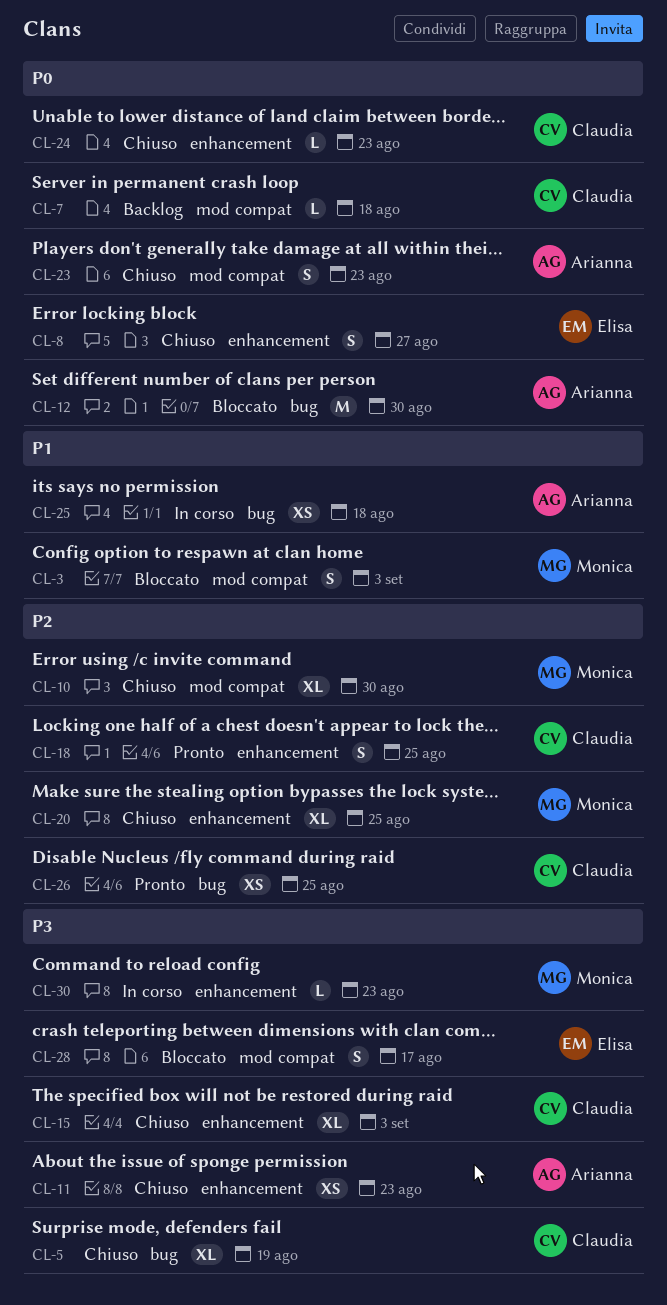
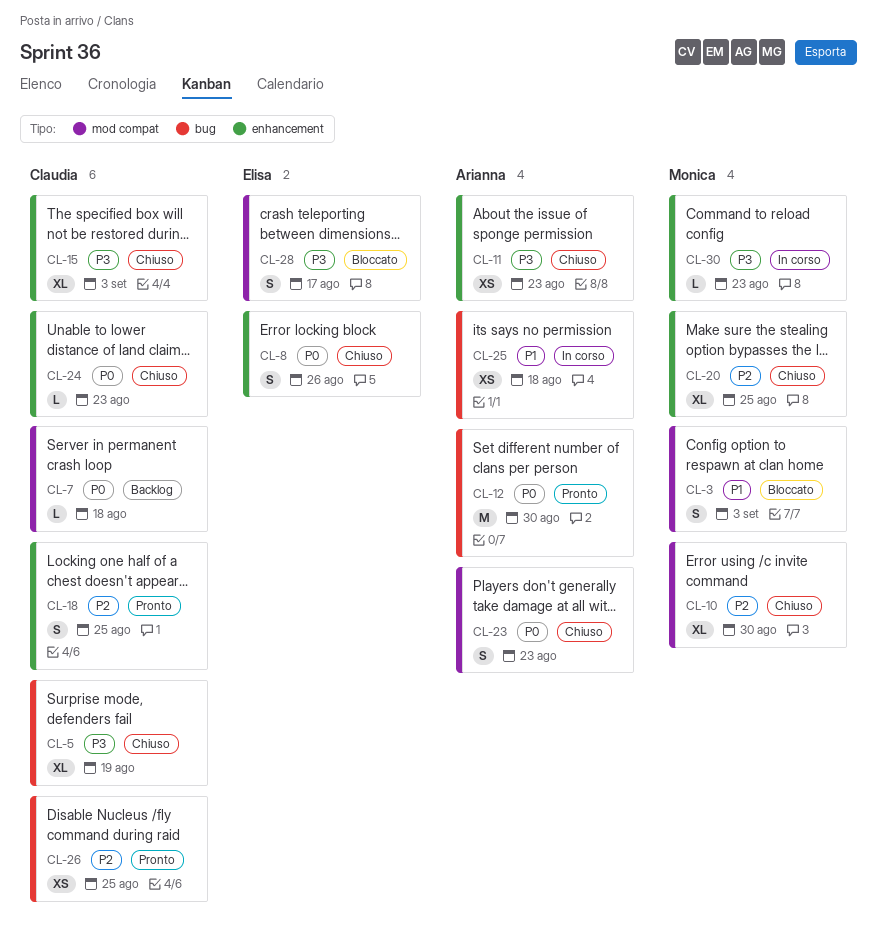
CL-8, due: Aug 27 -> Aug 26
CL-12, status: Bloccato -> Pronto

